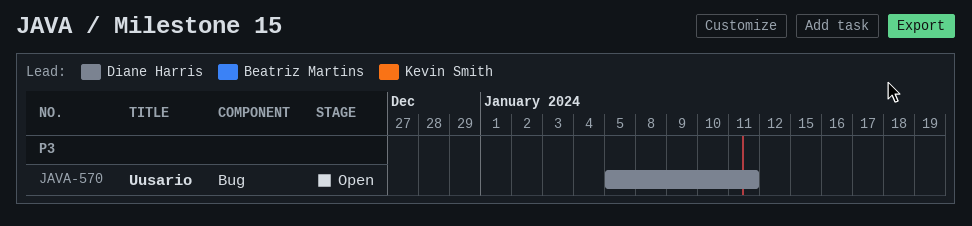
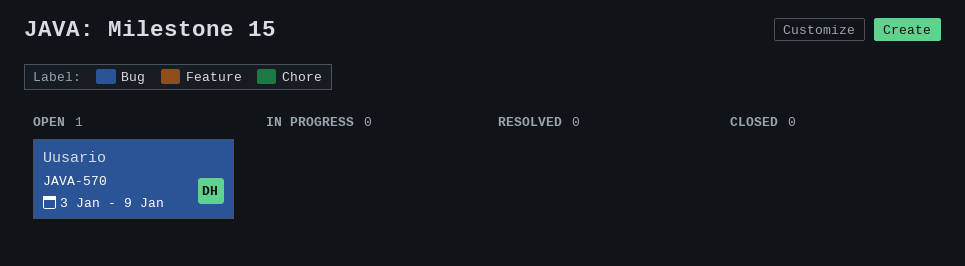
JAVA-570, start: Jan 5 -> Jan 3
JAVA-570, due: Jan 11 -> Jan 9

